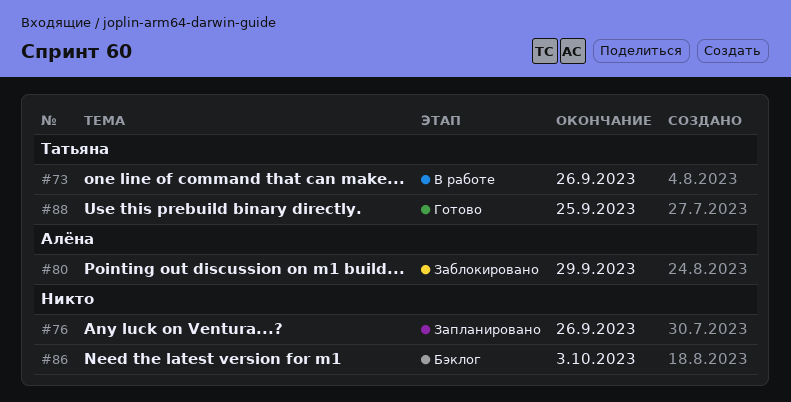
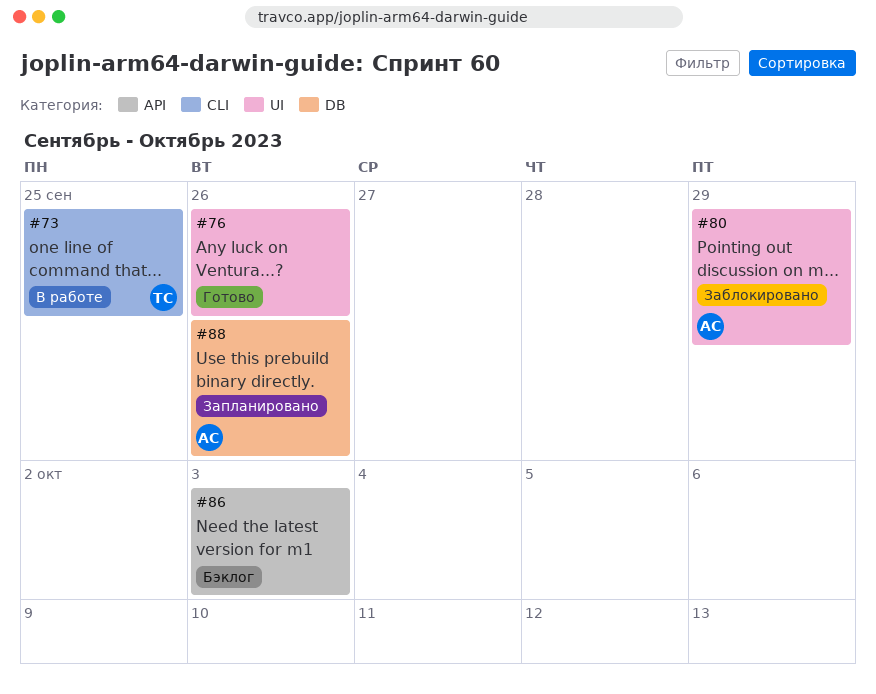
#73, due: Sep 26 -> Sep 25
#76, status: Запланировано -> Готово
#88, status: Готово -> Запланировано
#88, owner: Татьяна -> Алёна
#88, due: Sep 25 -> Sep 26

